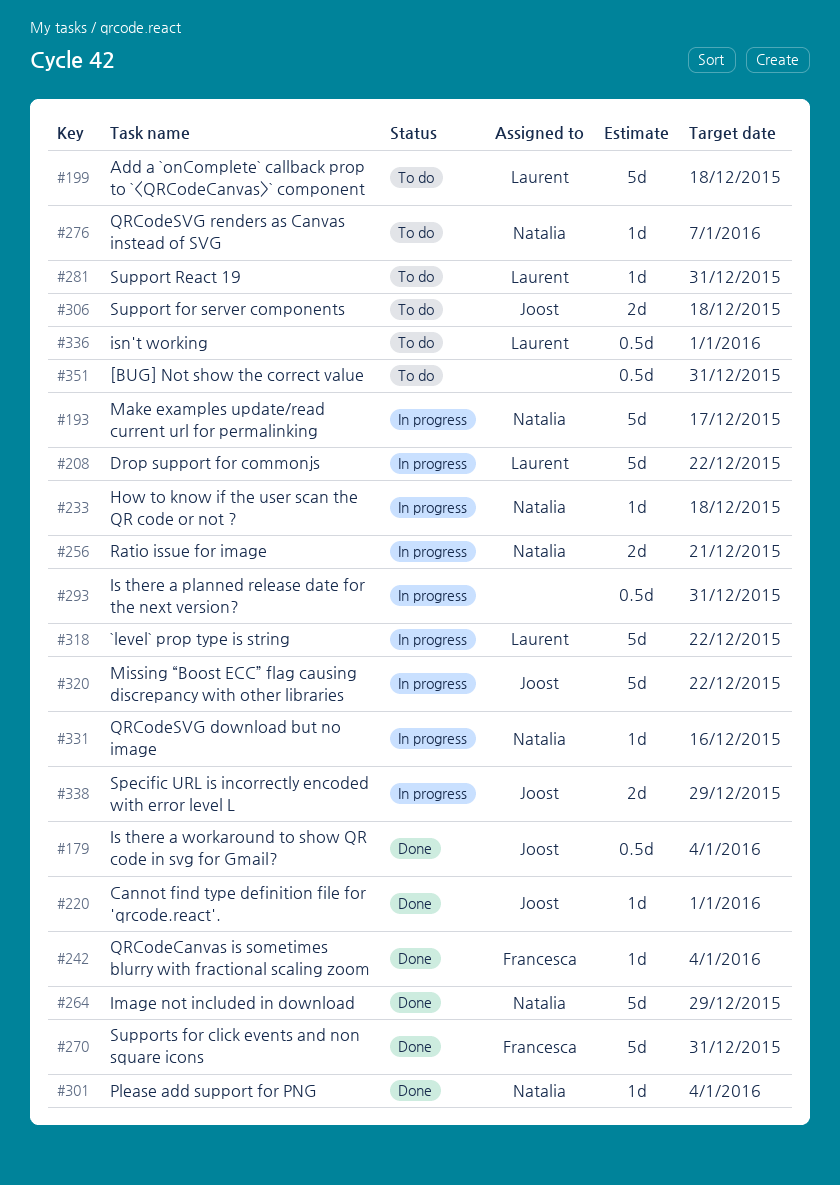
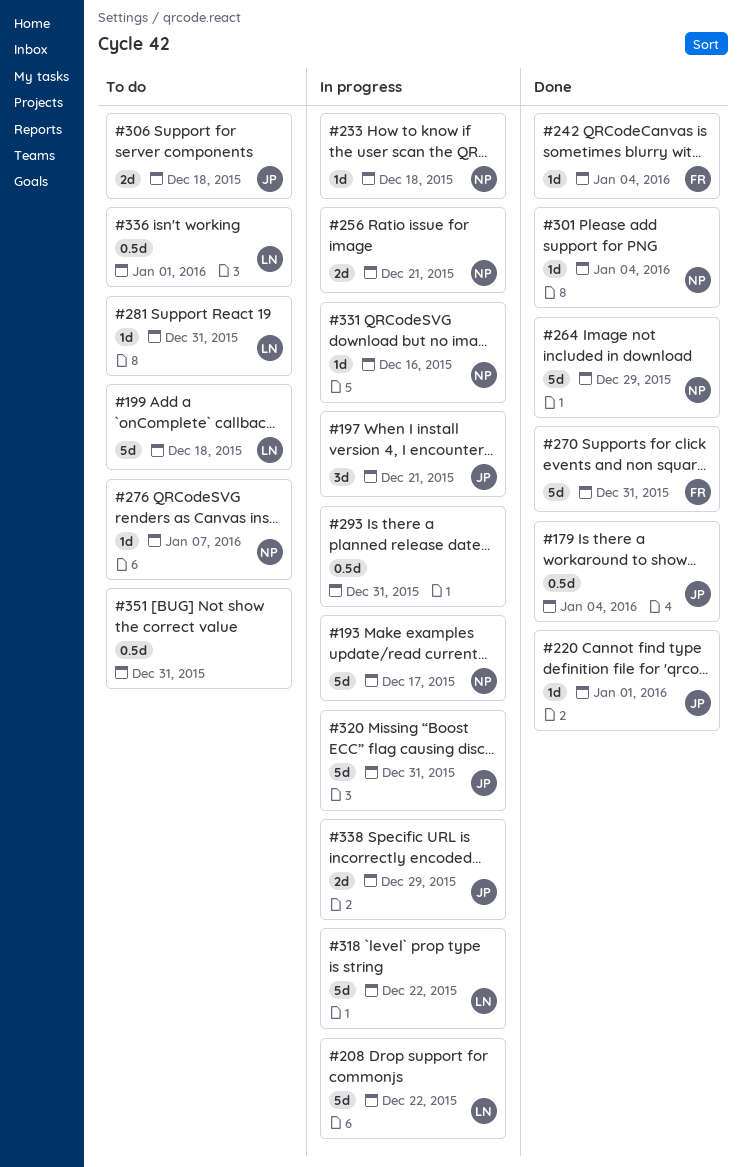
#197: none -> present
#320, due: Dec 22 -> Dec 31

